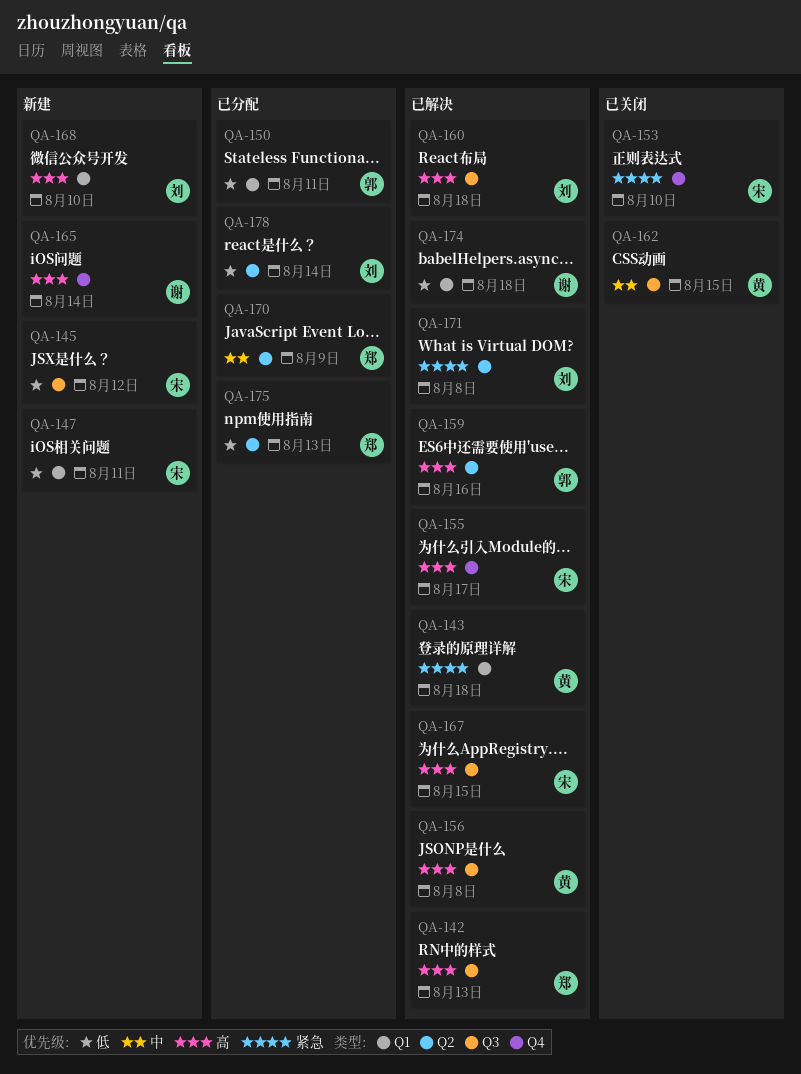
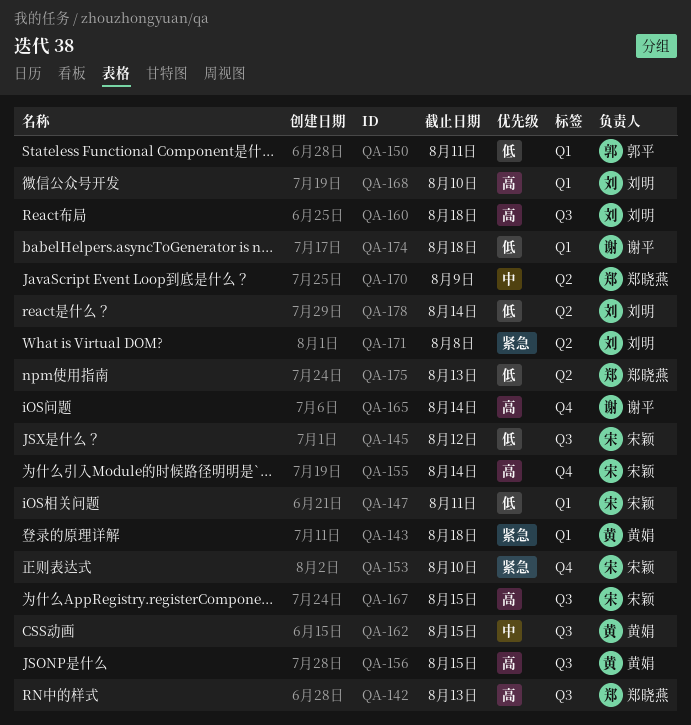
QA-155, due: Aug 17 -> Aug 14
QA-156, due: Aug 8 -> Aug 15
QA-159: present -> none

